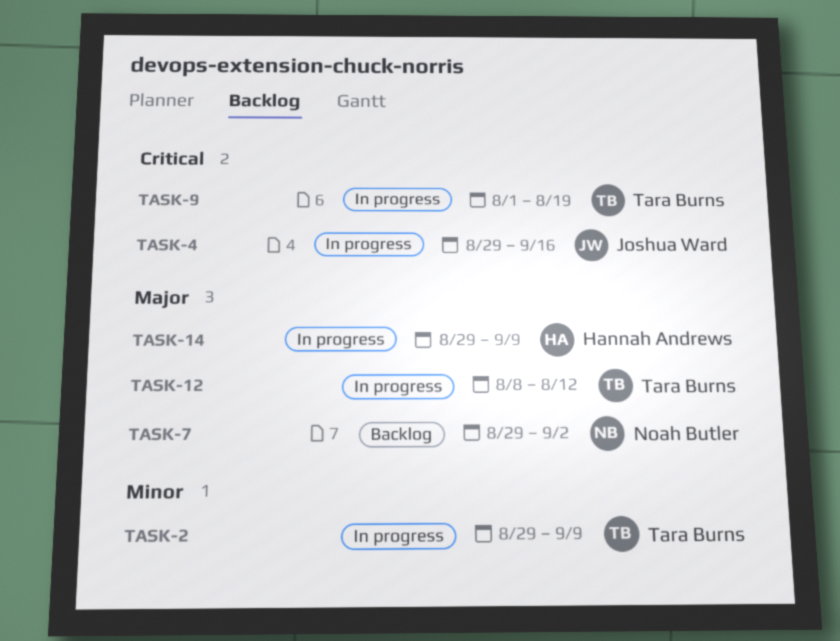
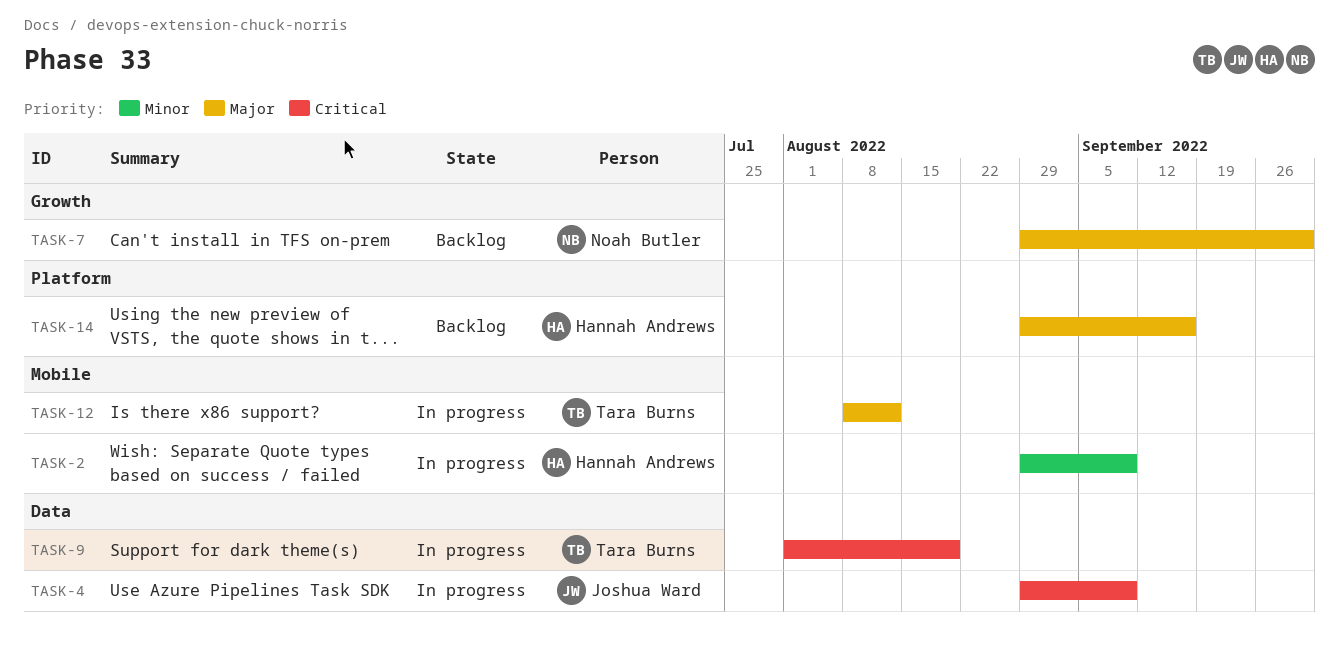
TASK-2, owner: Tara Burns -> Hannah Andrews
TASK-4, due: Sep 16 -> Sep 9
TASK-7, due: Sep 2 -> Sep 30
TASK-14, status: In progress -> Backlog
TASK-14, due: Sep 9 -> Sep 16

